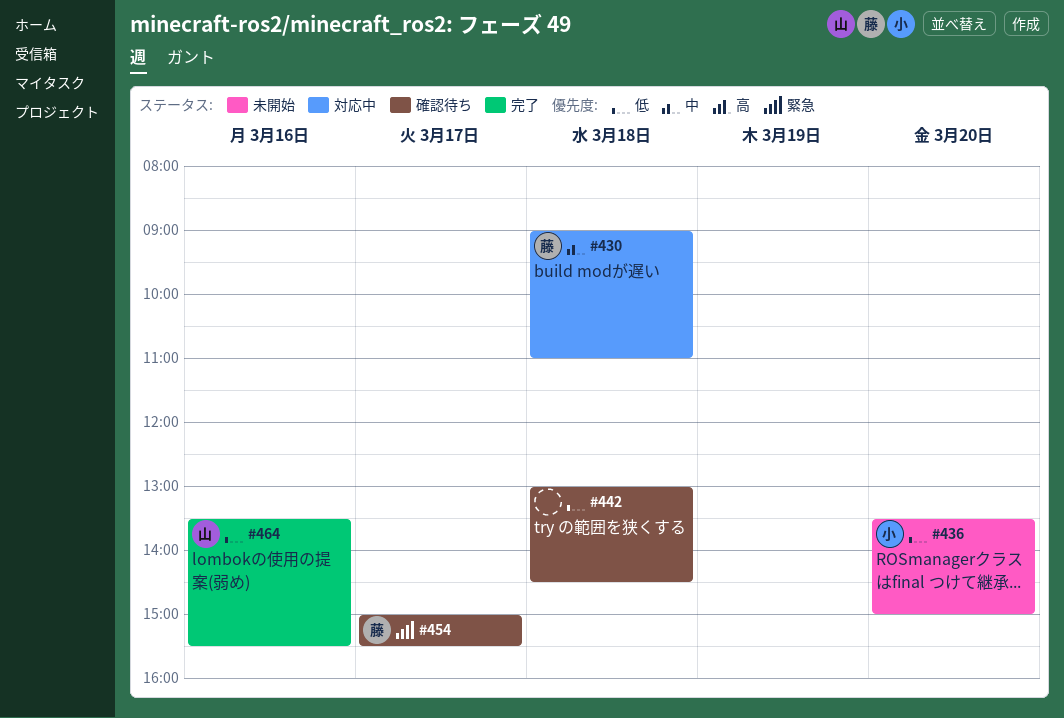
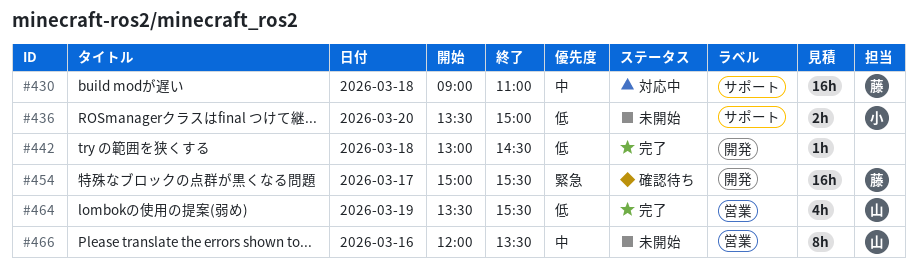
#442, status: 確認待ち -> 完了
#464, day: Mar 16 -> Mar 19
#466: none -> present

